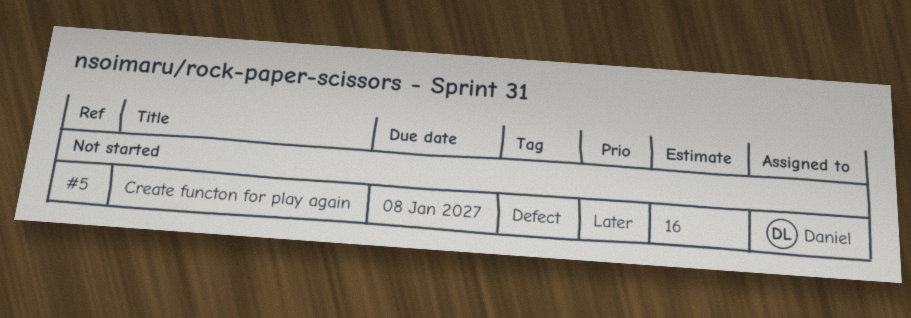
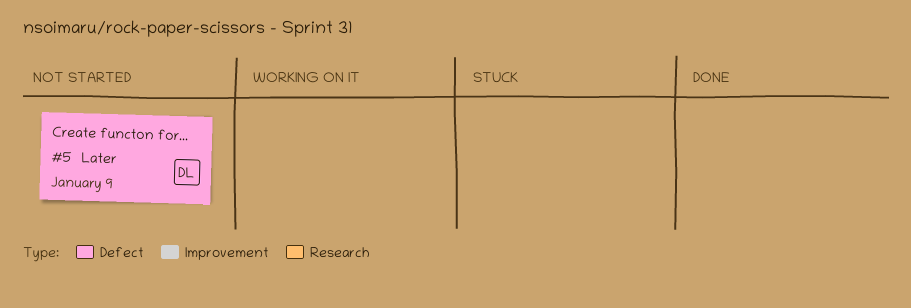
#5, due: Jan 8 -> Jan 9

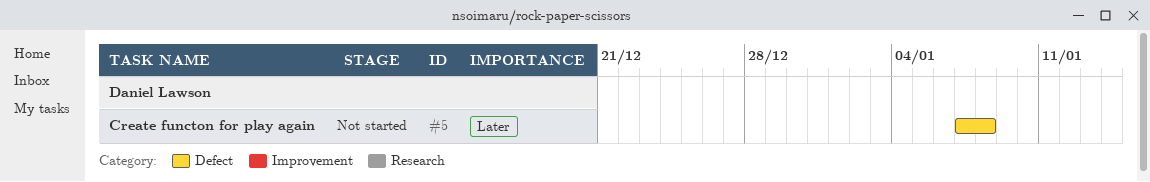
#5, due: Jan 9 -> Jan 8

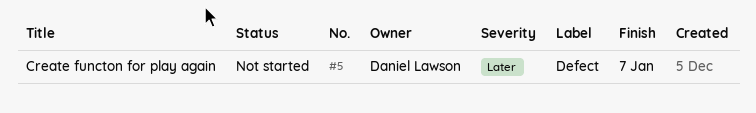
#5, due: Jan 8 -> Jan 7

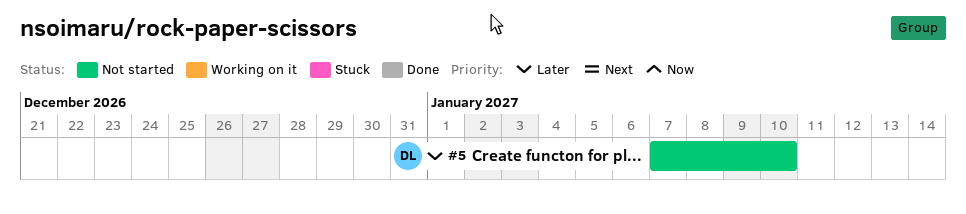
#5, due: Jan 7 -> Jan 10

